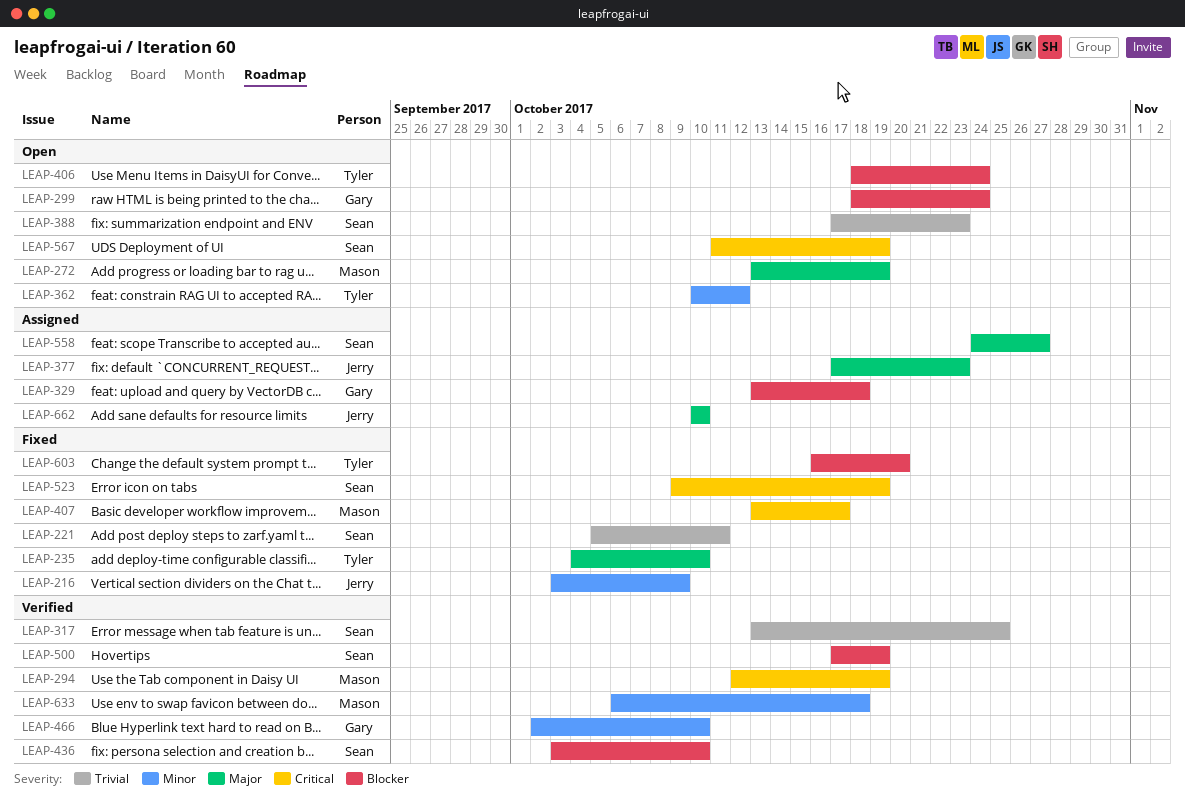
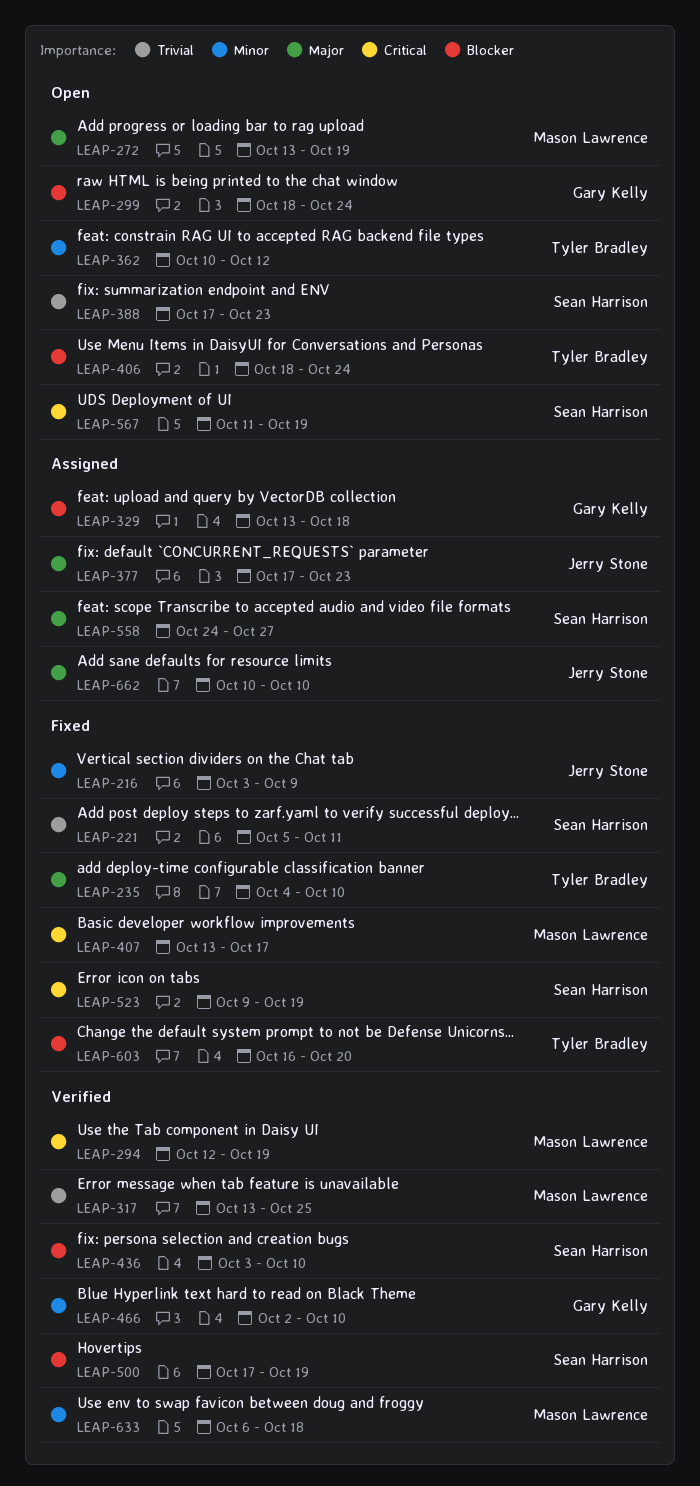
LEAP-317, owner: Sean Harrison -> Mason Lawrence

